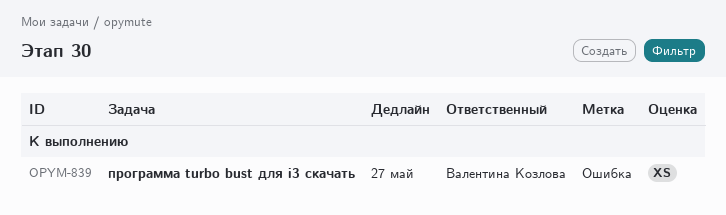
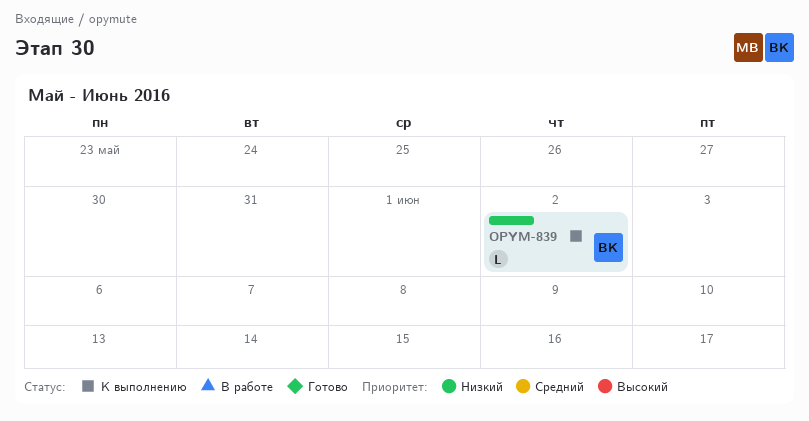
OPYM-839, estimate: XS -> L
OPYM-839, due: May 27 -> Jun 2

